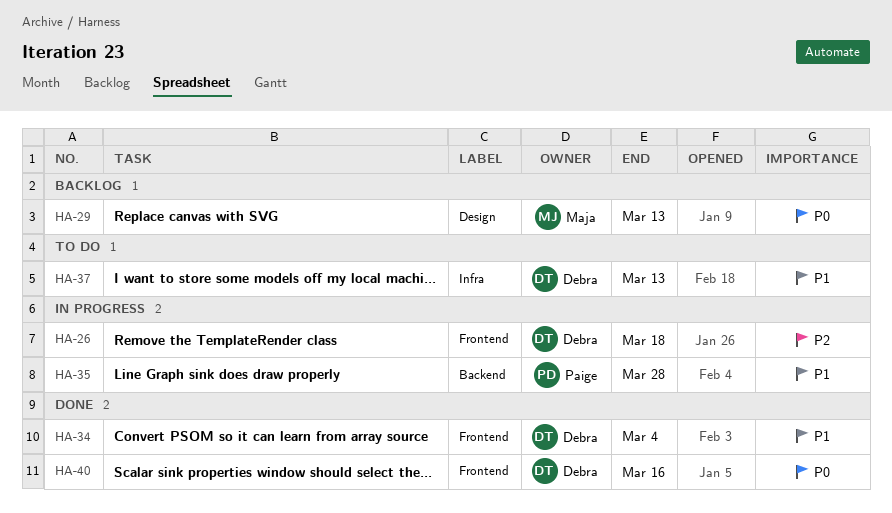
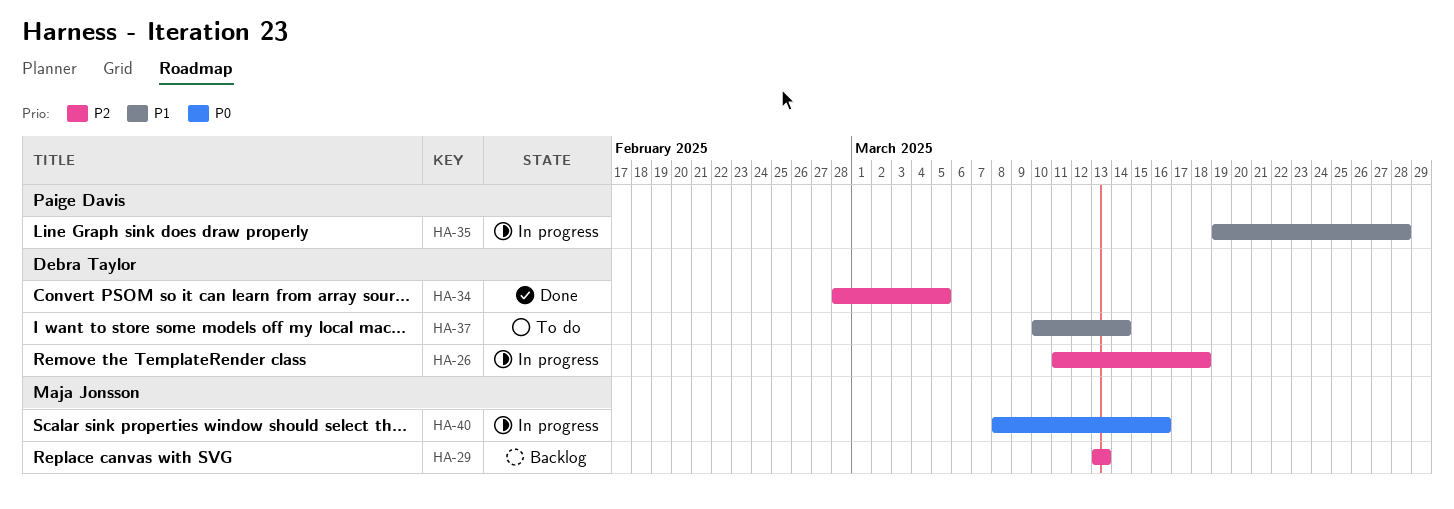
HA-29, priority: P0 -> P2
HA-34, priority: P1 -> P2
HA-34, due: Mar 4 -> Mar 5
HA-37, due: Mar 13 -> Mar 14
HA-40, status: Done -> In progress
HA-40, owner: Debra Taylor -> Maja Jonsson

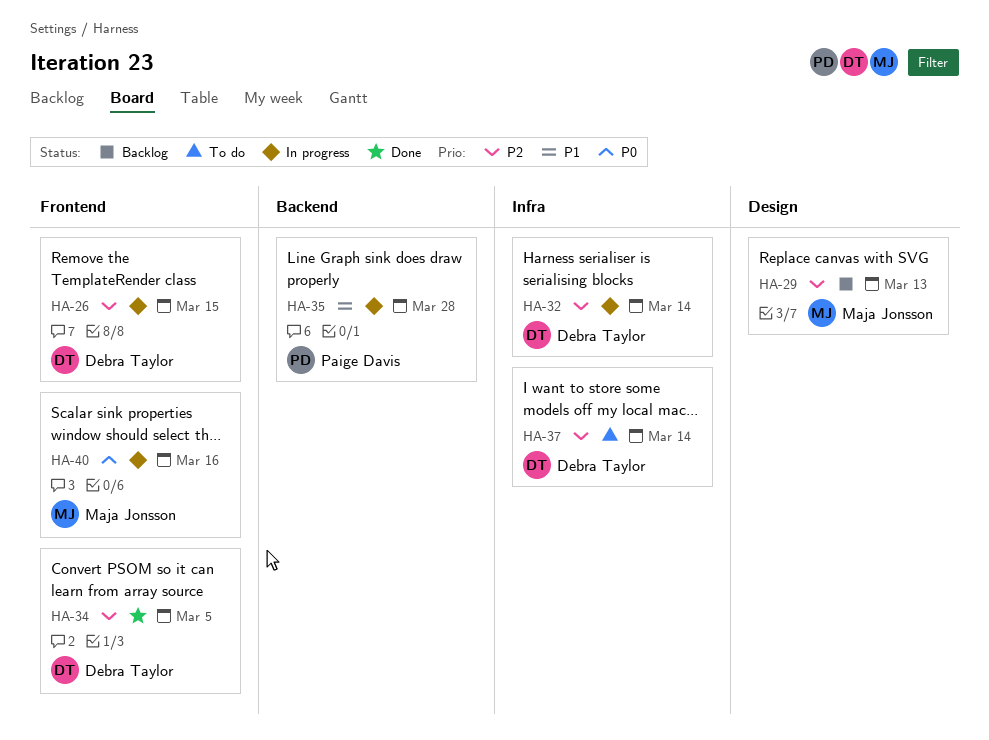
HA-26, due: Mar 18 -> Mar 15
HA-32: none -> present
HA-37, priority: P1 -> P2

